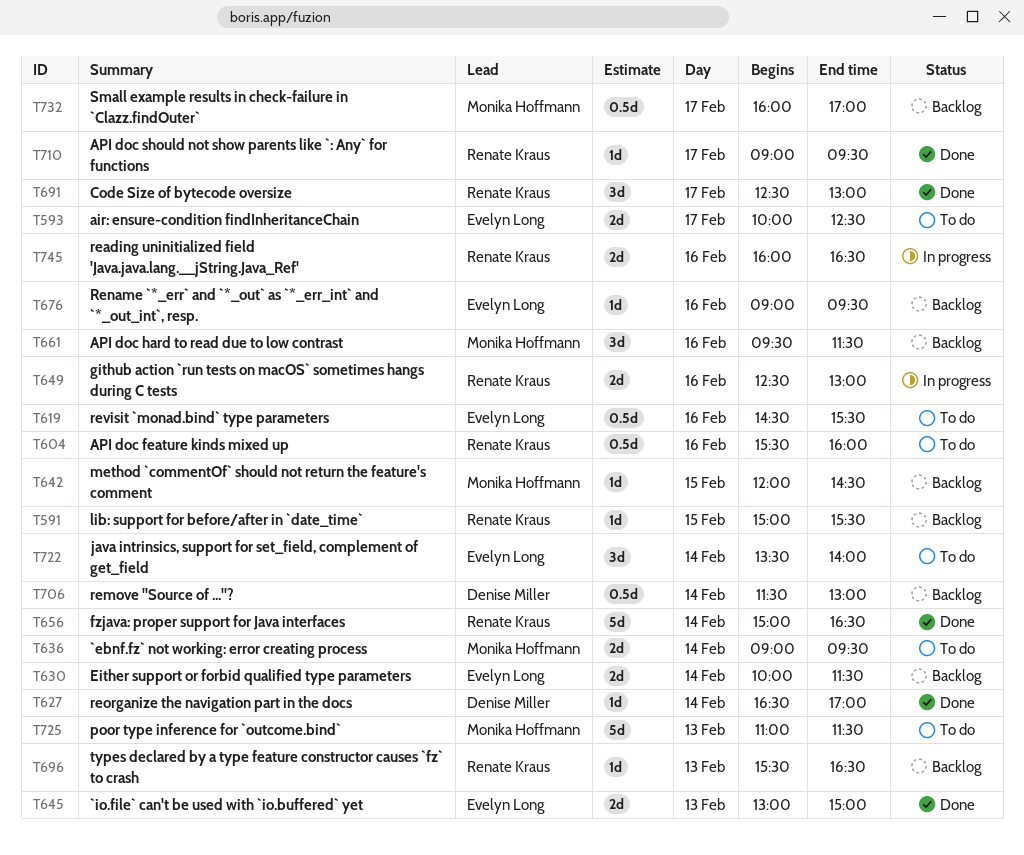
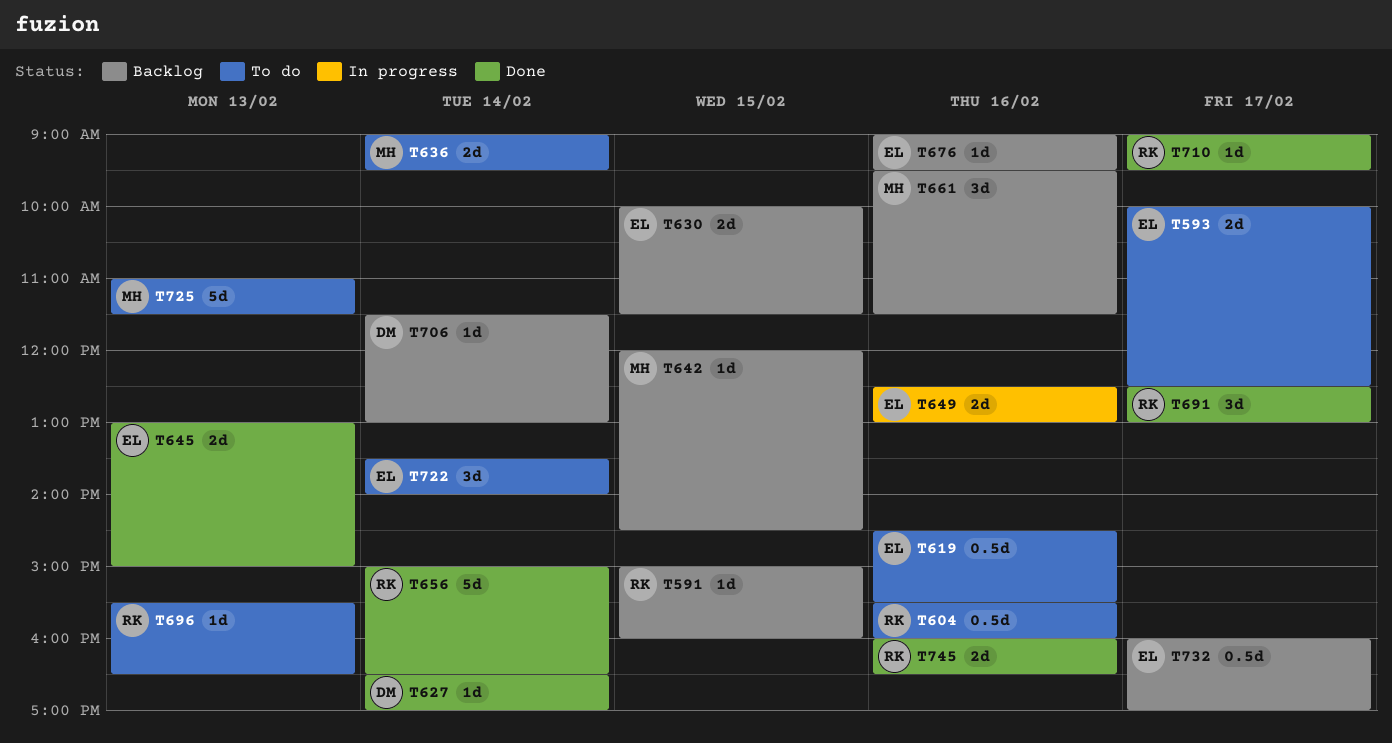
T591, ends: 15:30 -> 16:00
T630, day: Feb 14 -> Feb 15
T649, owner: Renate Kraus -> Evelyn Long
T696, status: Backlog -> To do
T706, estimate: 0.5d -> 1d
T732, owner: Monika Hoffmann -> Evelyn Long
T745, status: In progress -> Done

